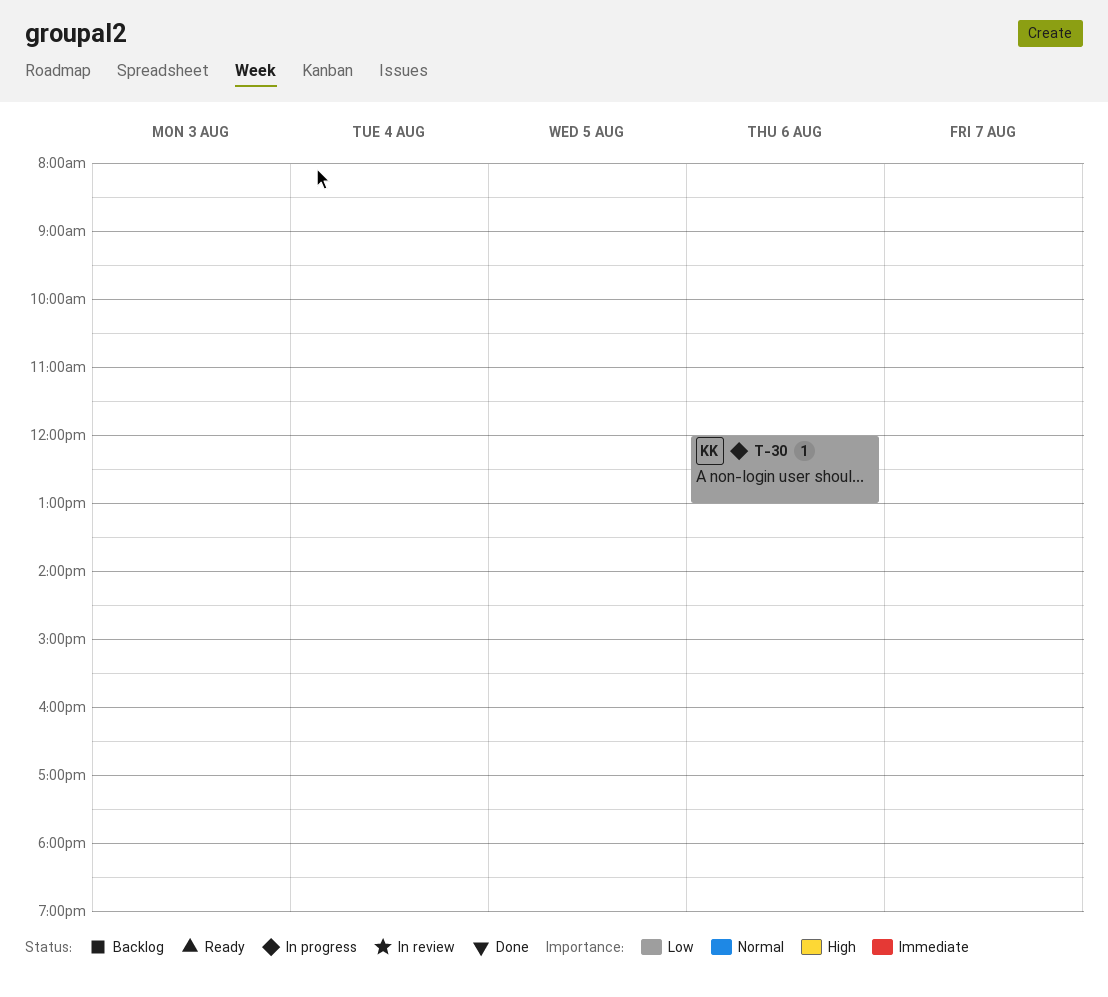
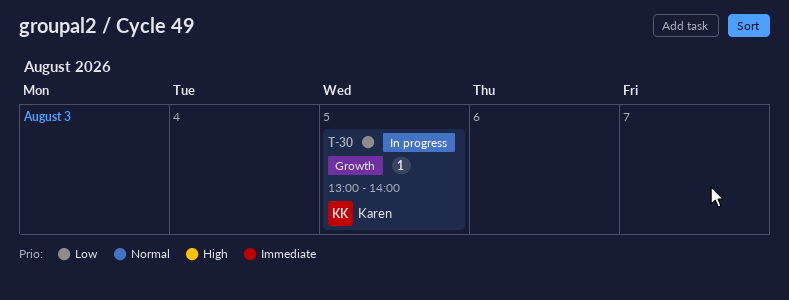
T-30, day: Aug 6 -> Aug 5
T-30, begins: 12:00 -> 13:00
T-30, ends: 13:00 -> 14:00

